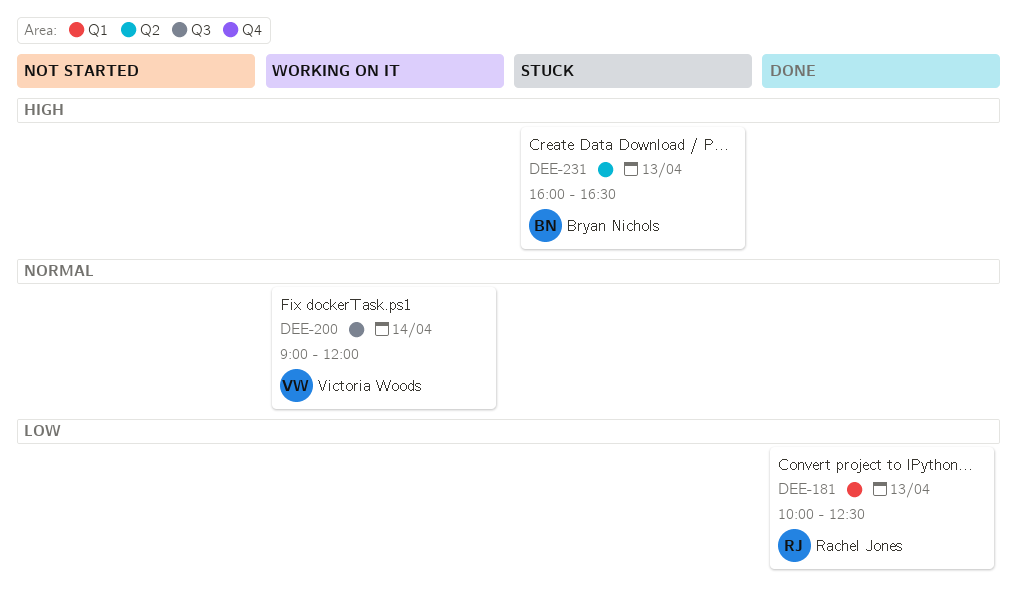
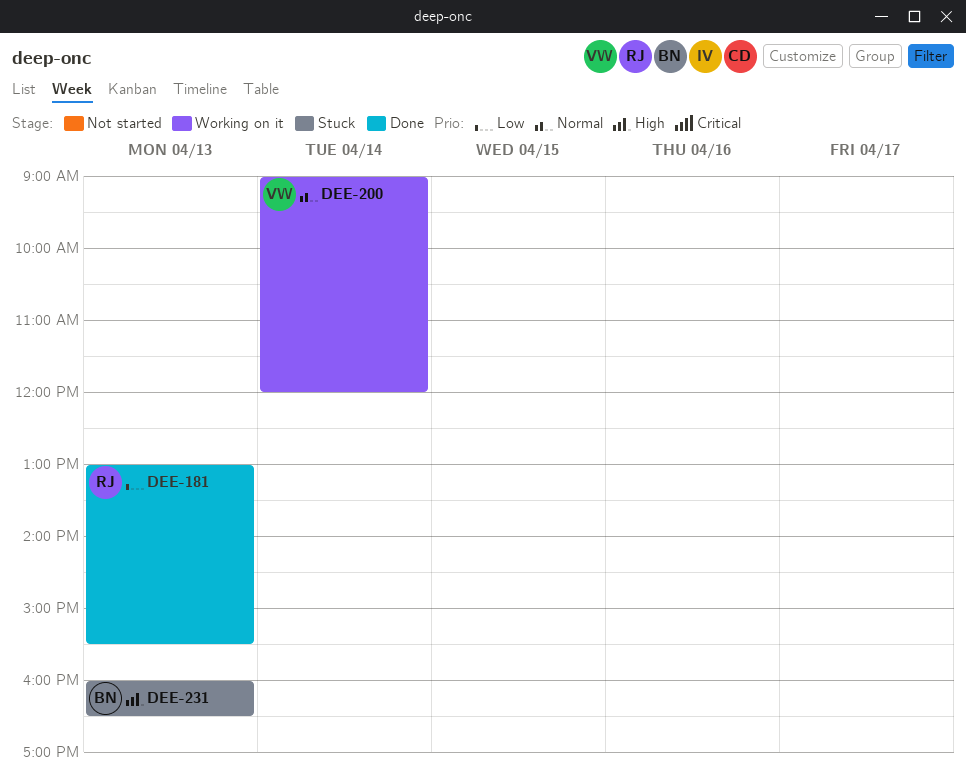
DEE-181, begins: 10:00 -> 13:00
DEE-181, ends: 12:30 -> 15:30

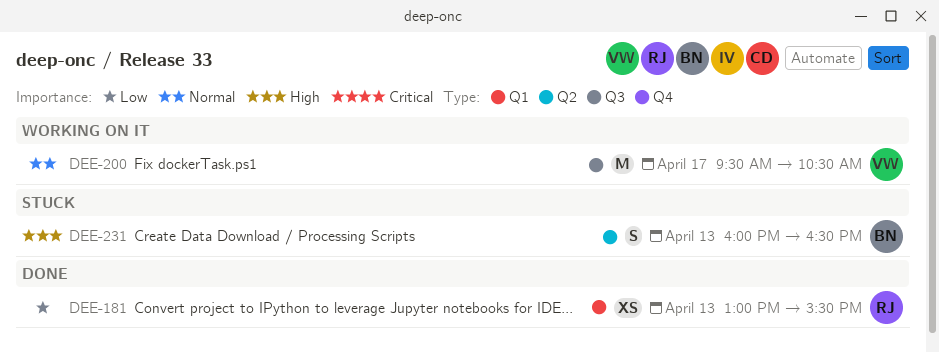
DEE-200, day: Apr 14 -> Apr 17
DEE-200, begins: 09:00 -> 09:30
DEE-200, ends: 12:00 -> 10:30

